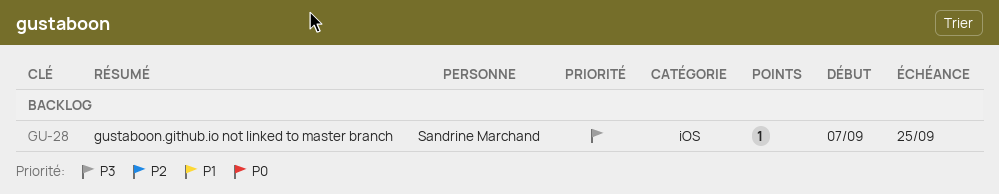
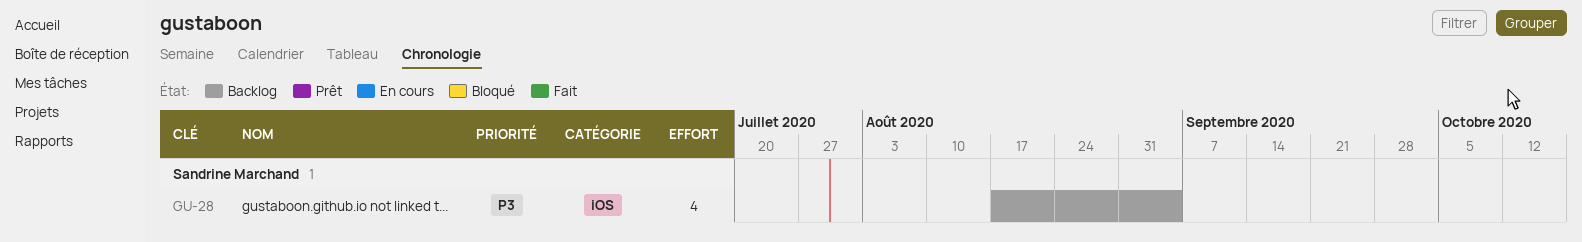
GU-28, estimate: 1 -> 4
GU-28, start: Sep 7 -> Aug 17
GU-28, due: Sep 25 -> Sep 4

